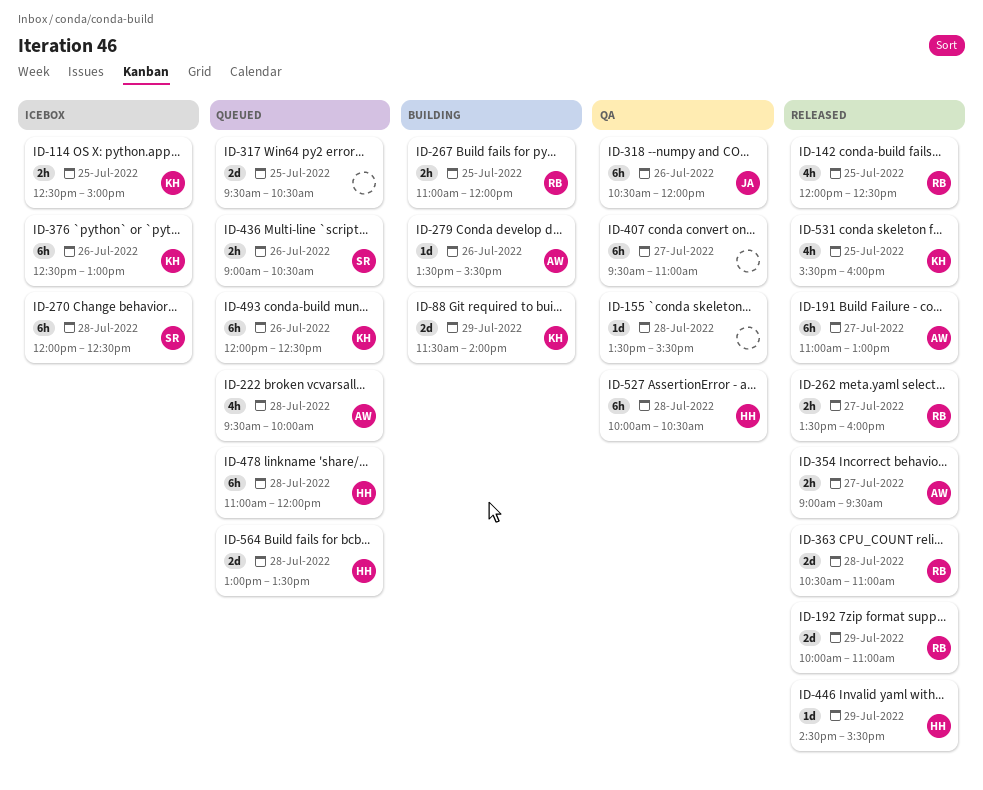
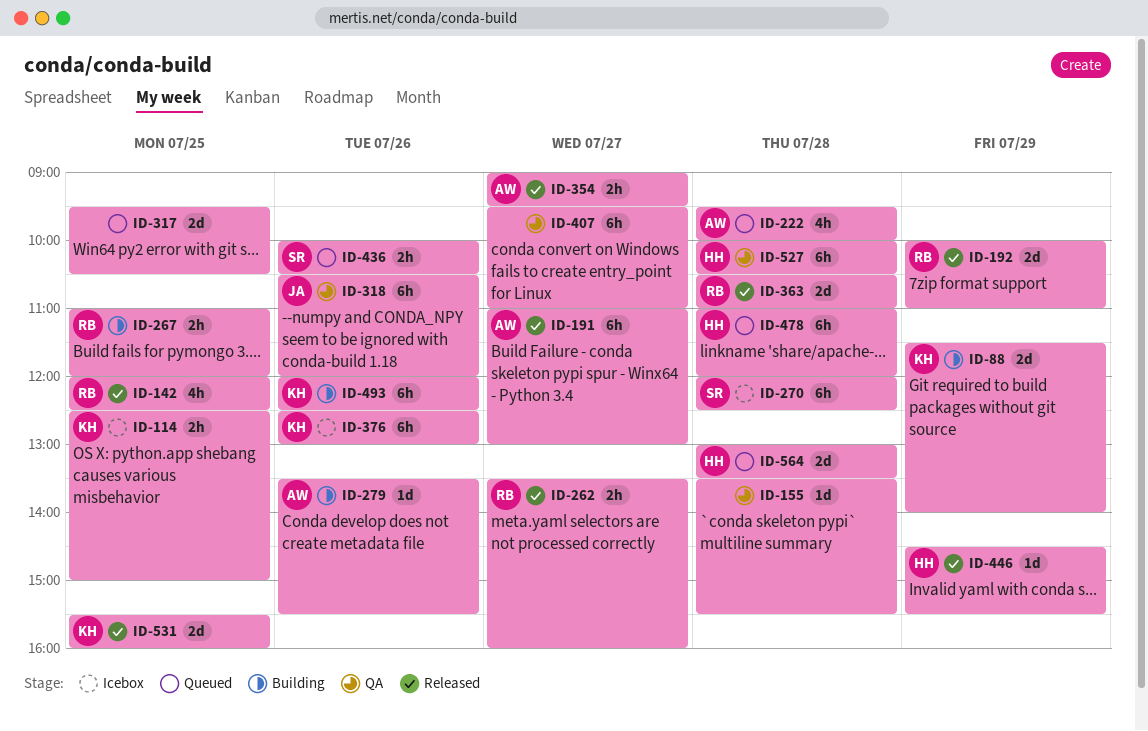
ID-436, begins: 09:00 -> 10:00
ID-493, status: Queued -> Building
ID-531, estimate: 4h -> 2d

